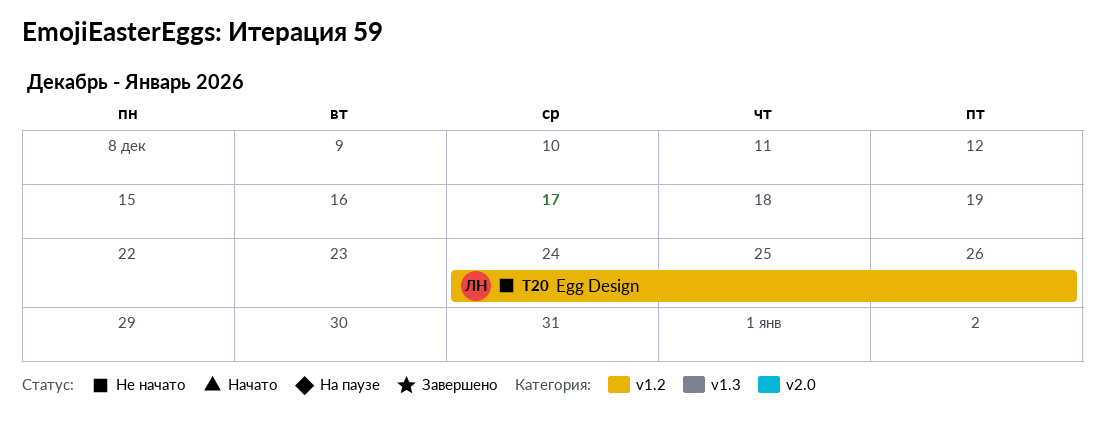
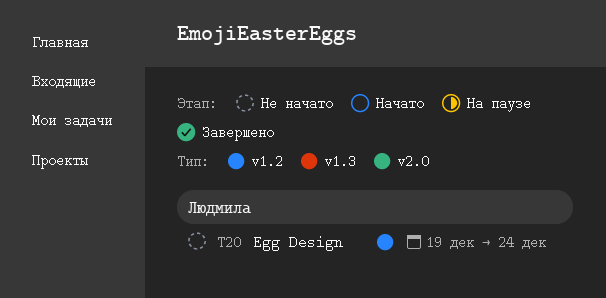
T20, start: Dec 24 -> Dec 19
T20, due: Dec 26 -> Dec 24

